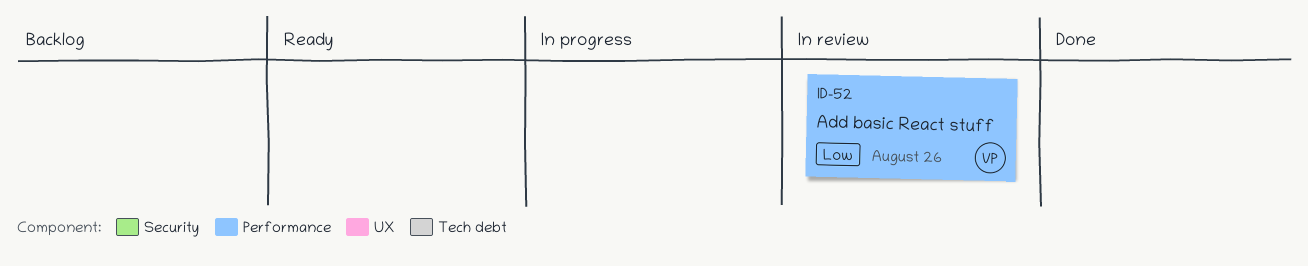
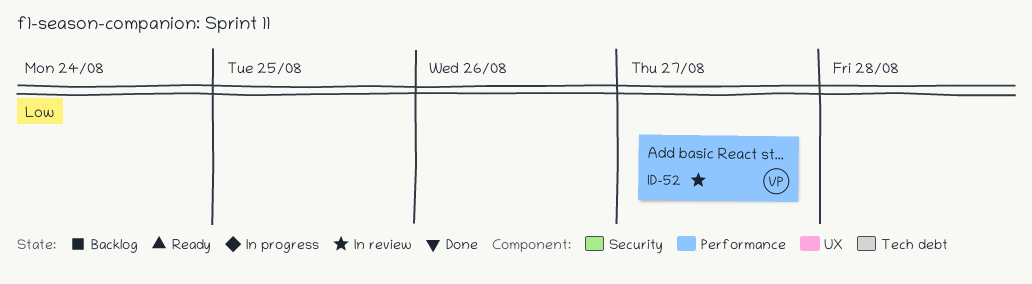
ID-52, due: Aug 26 -> Aug 27

